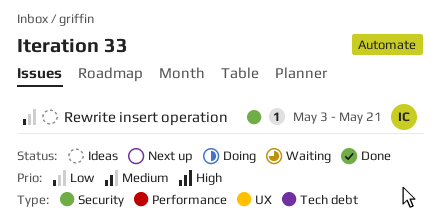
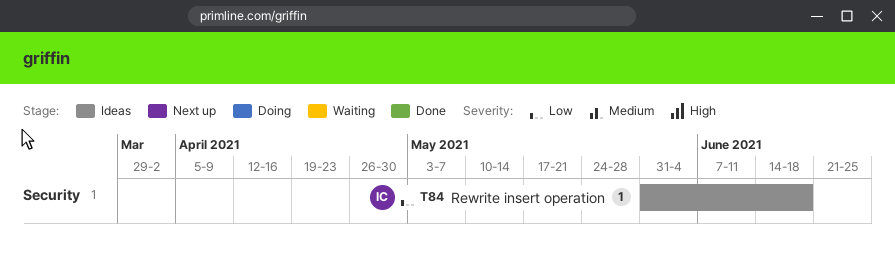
Rewrite insert operation, start: May 3 -> May 31
Rewrite insert operation, due: May 21 -> Jun 18

